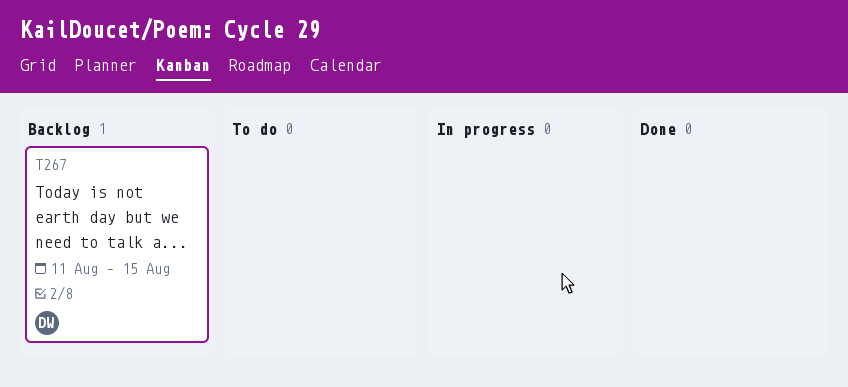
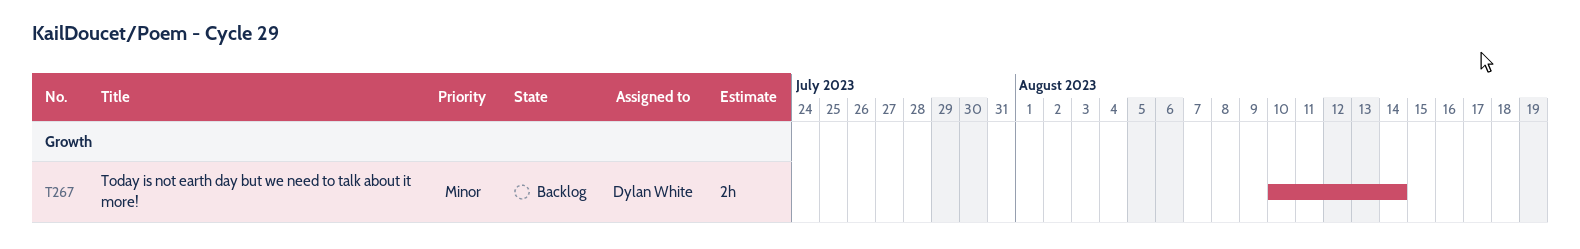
T267, start: Aug 11 -> Aug 10
T267, due: Aug 15 -> Aug 14

